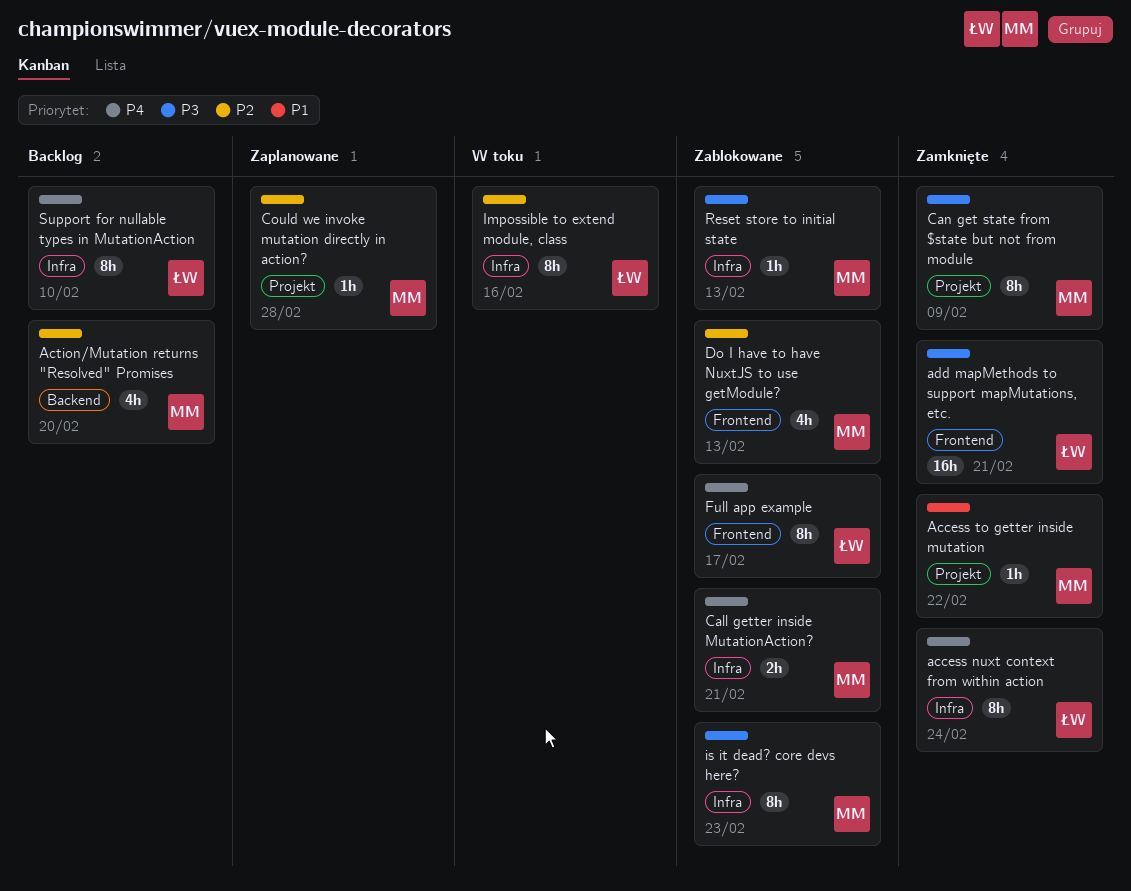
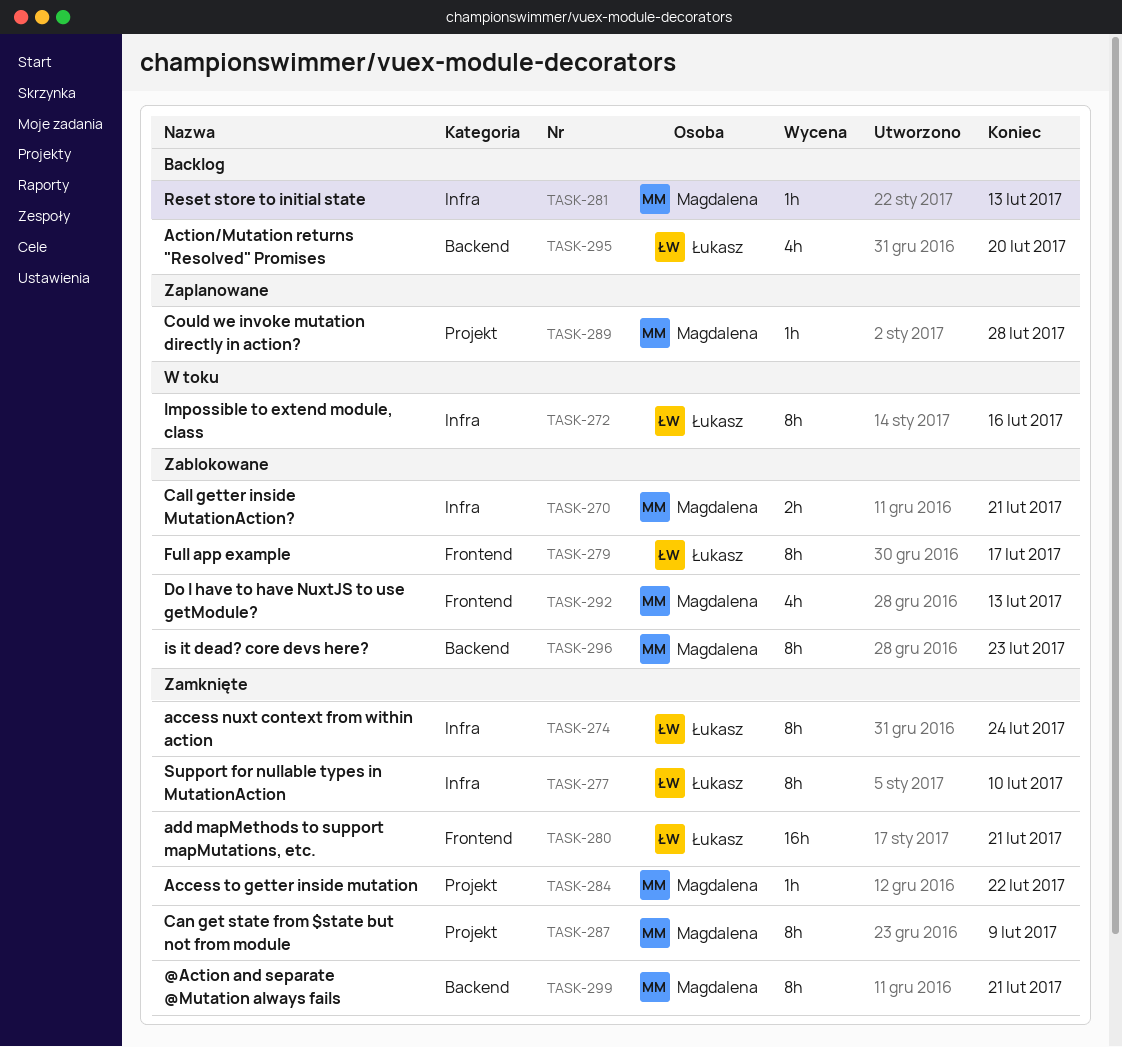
@Action and separate @Mutation always fails: none -> present
Action/Mutation returns "Resolved" Promises, owner: Magdalena -> Łukasz
is it dead? core devs here?, label: Infra -> Backend
Reset store to initial state, status: Zablokowane -> Backlog
Support for nullable types in MutationAction, status: Backlog -> Zamknięte

